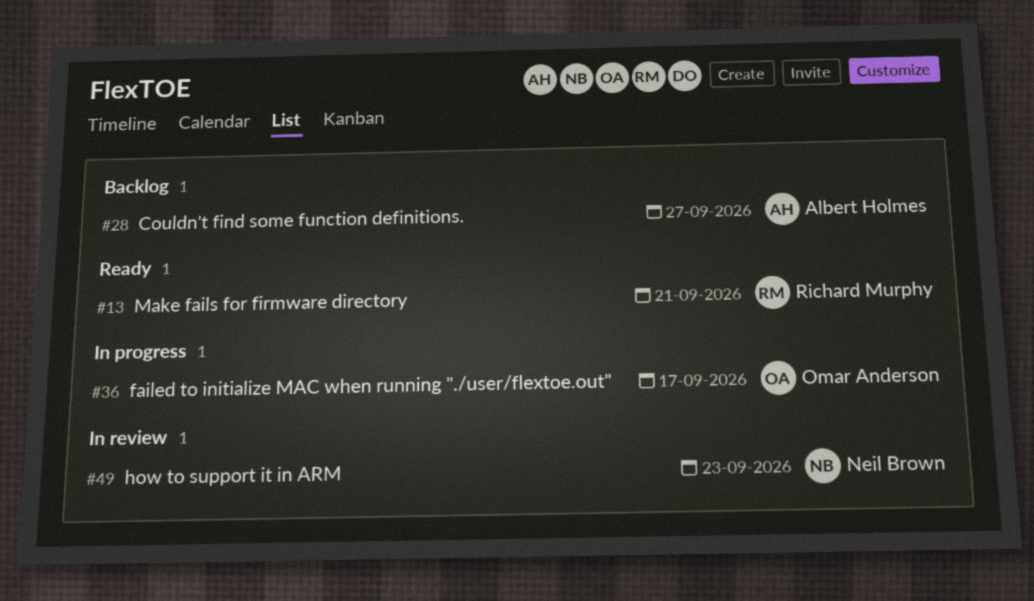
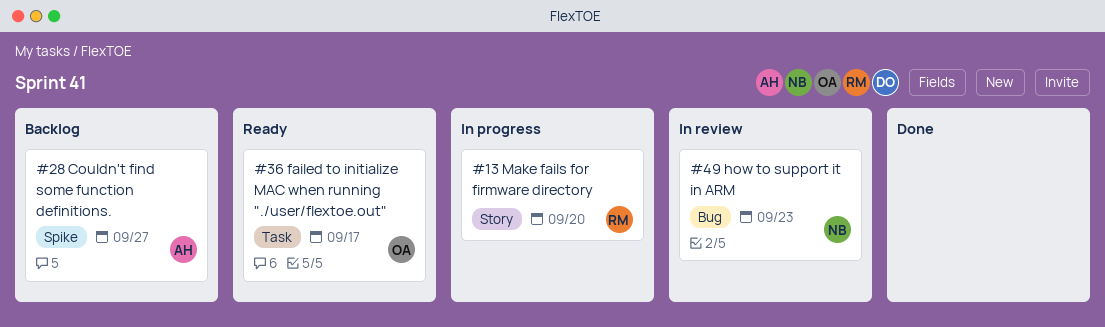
#13, status: Ready -> In progress
#13, due: Sep 21 -> Sep 20
#36, status: In progress -> Ready

